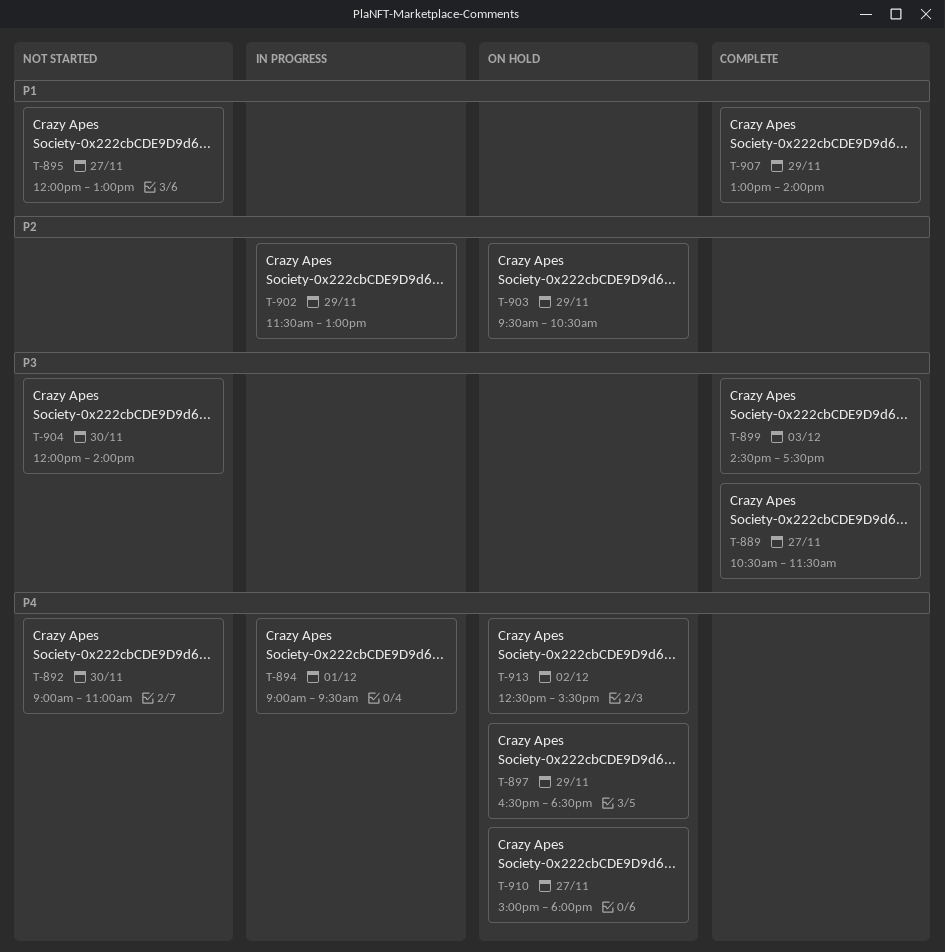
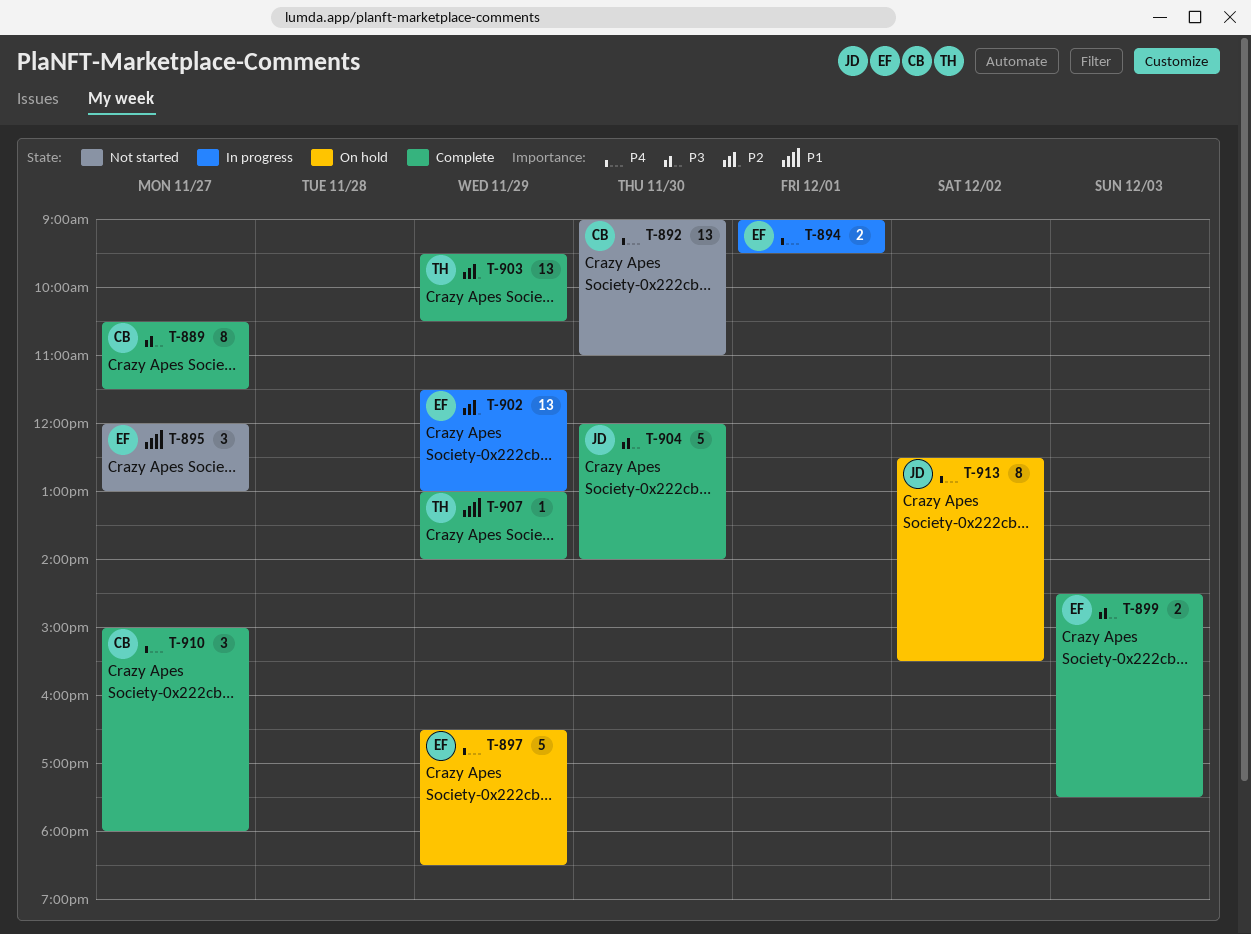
T-903, status: On hold -> Complete
T-904, status: Not started -> Complete
T-910, status: On hold -> Complete

